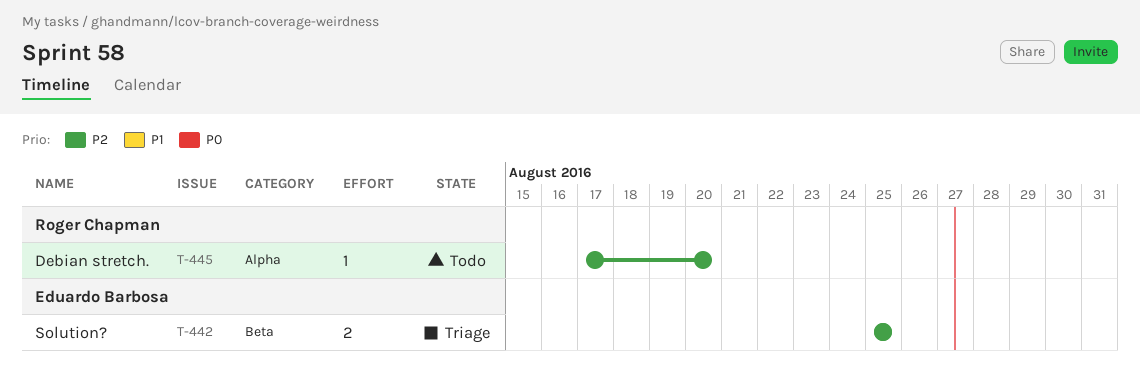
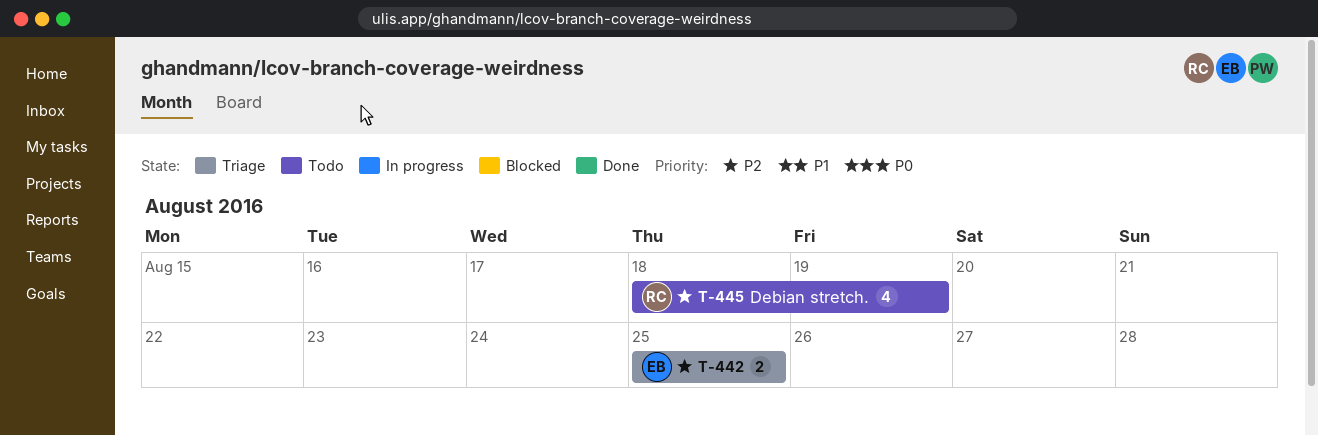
T-445, estimate: 1 -> 4
T-445, start: Aug 17 -> Aug 18
T-445, due: Aug 20 -> Aug 19

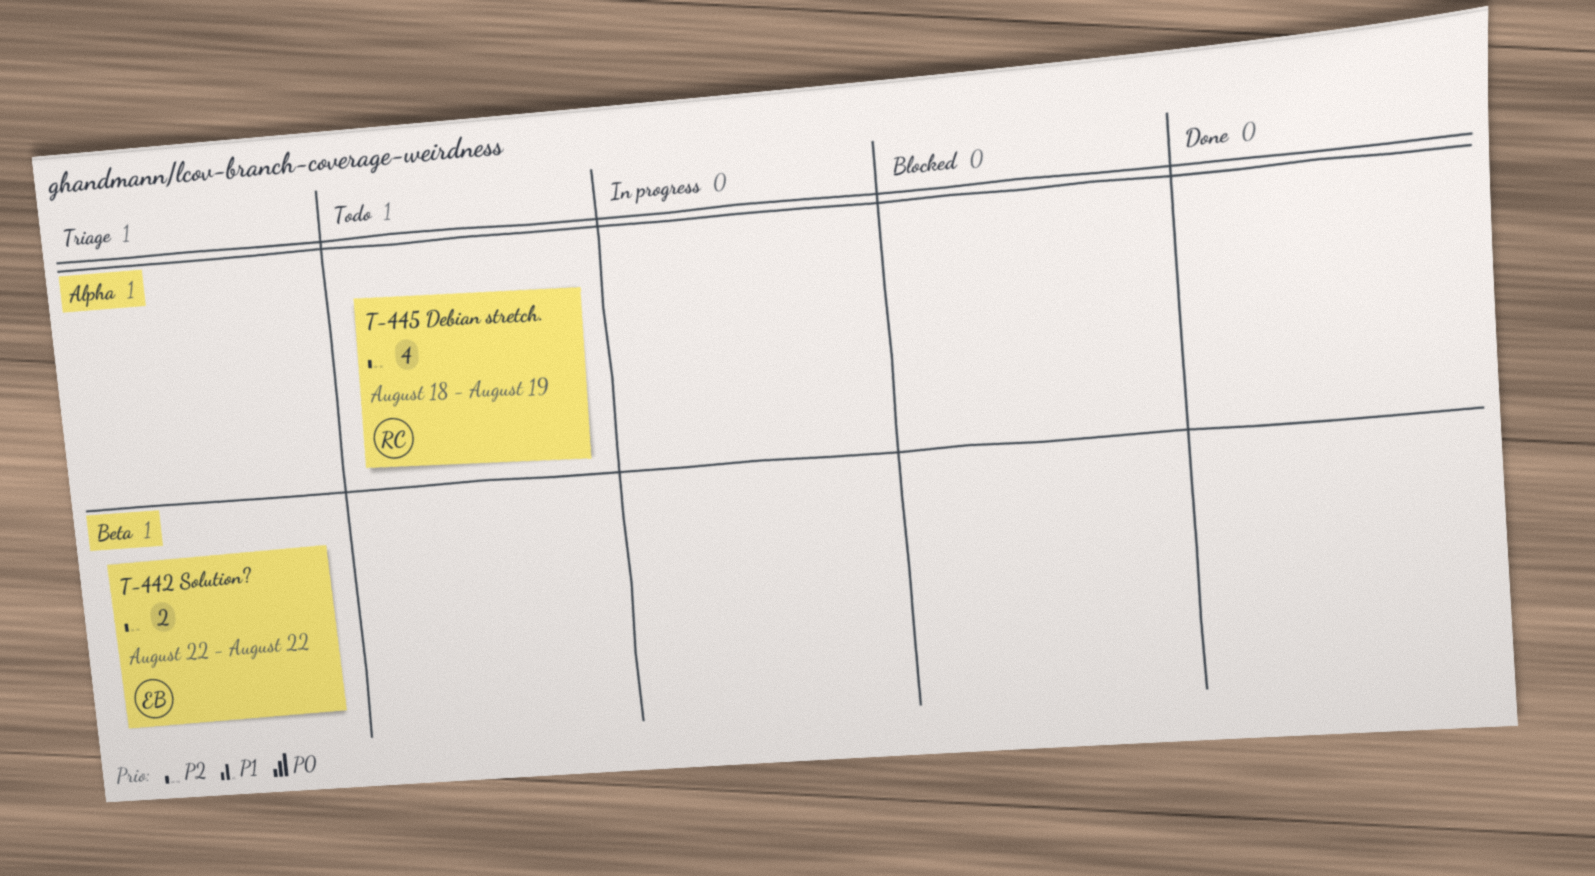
T-442, start: Aug 25 -> Aug 22
T-442, due: Aug 25 -> Aug 22

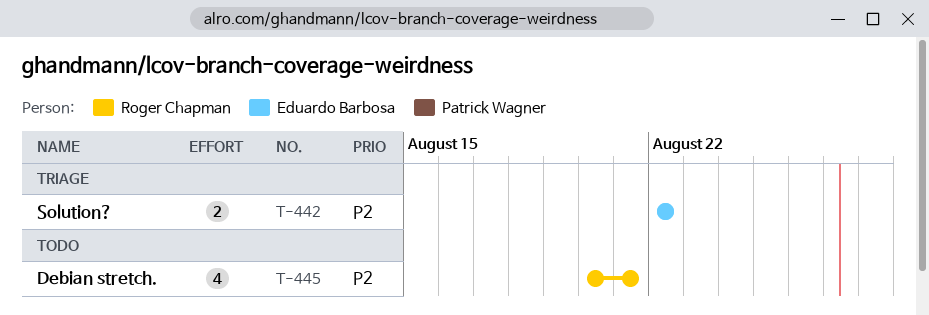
T-445, start: Aug 18 -> Aug 20
T-445, due: Aug 19 -> Aug 21

